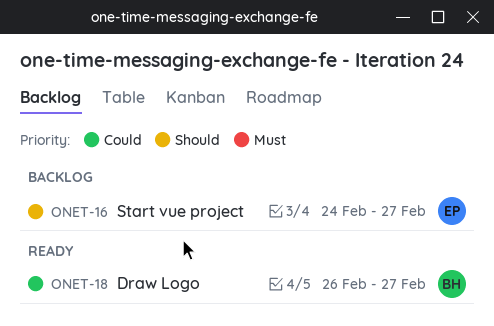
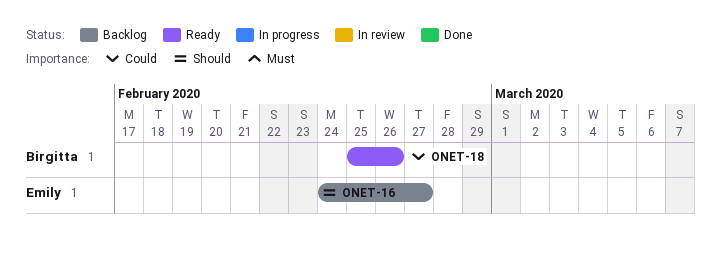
ONET-18, start: Feb 26 -> Feb 25
ONET-18, due: Feb 27 -> Feb 26

